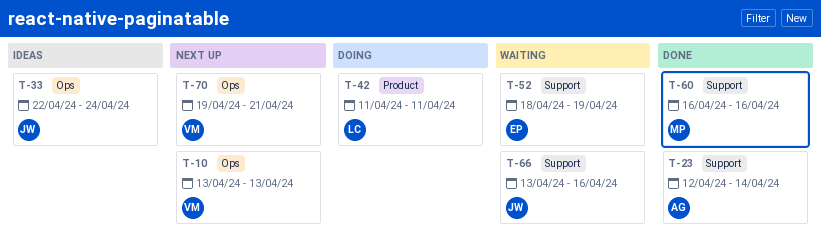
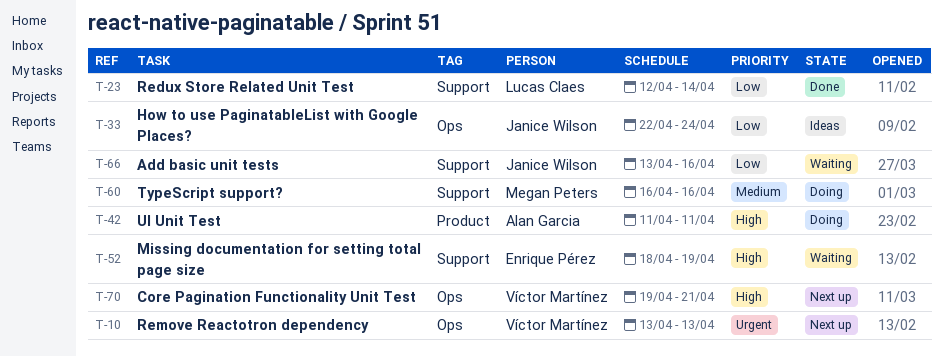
T-23, owner: Alan Garcia -> Lucas Claes
T-42, owner: Lucas Claes -> Alan Garcia
T-60, status: Done -> Doing

